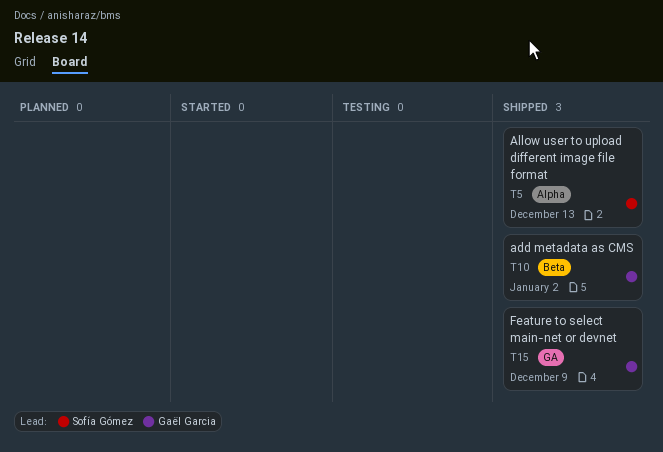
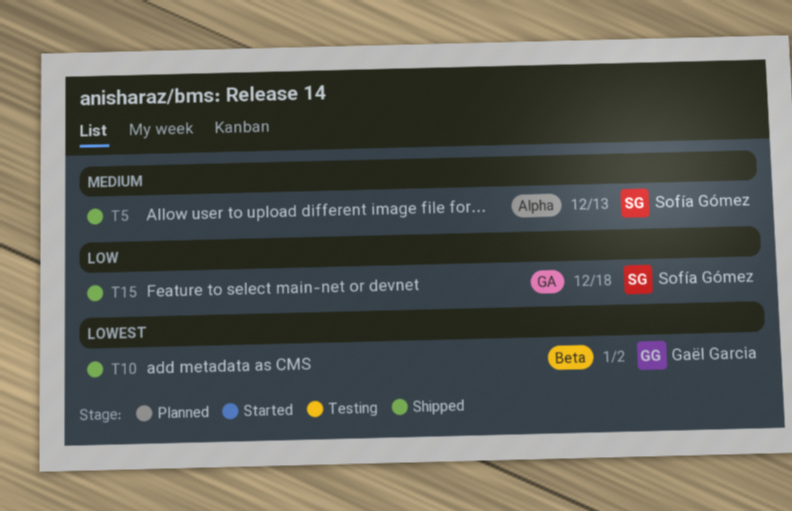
T15, owner: Gaël Garcia -> Sofía Gómez
T15, due: Dec 9 -> Dec 18

